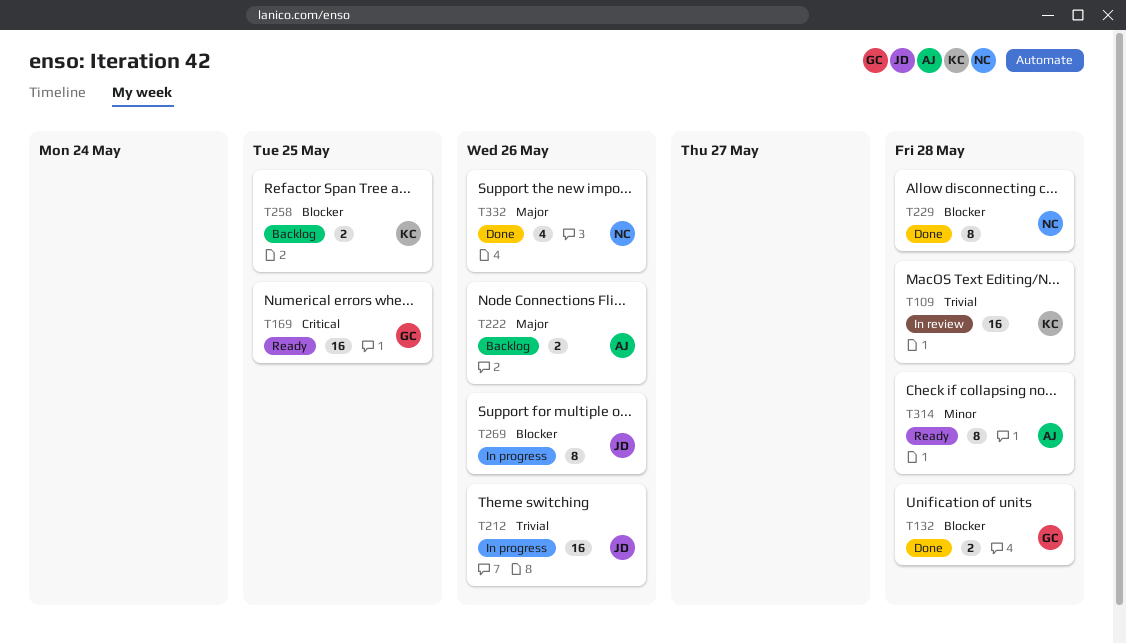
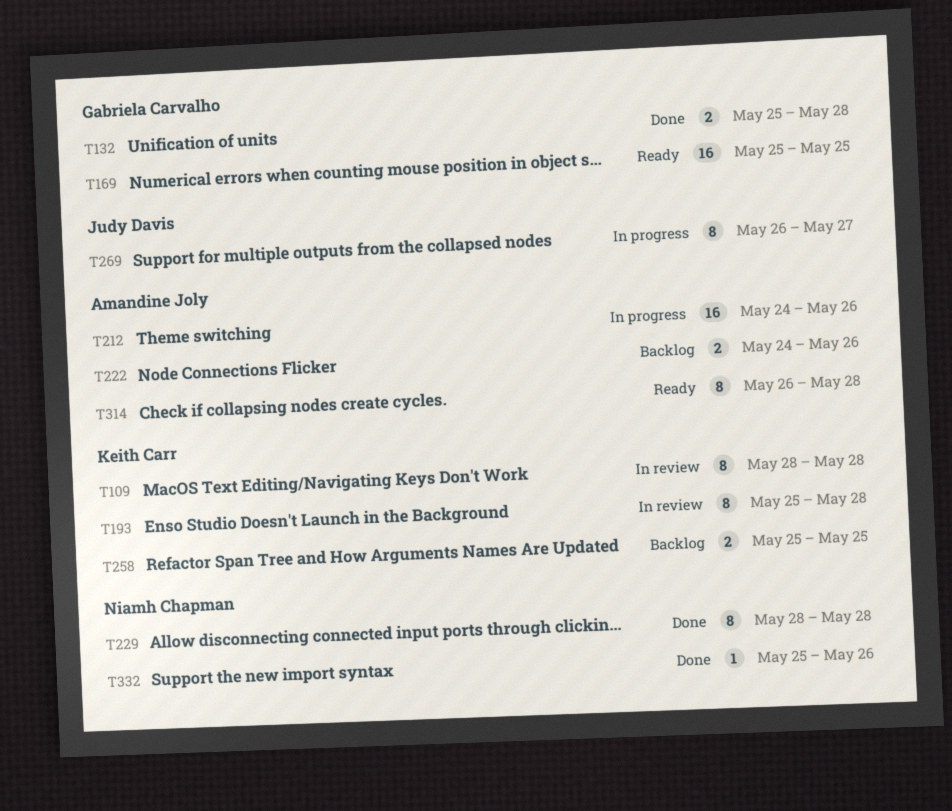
T109, estimate: 16 -> 8
T193: none -> present
T212, owner: Judy Davis -> Amandine Joly
T269, due: May 26 -> May 27
T332, estimate: 4 -> 1

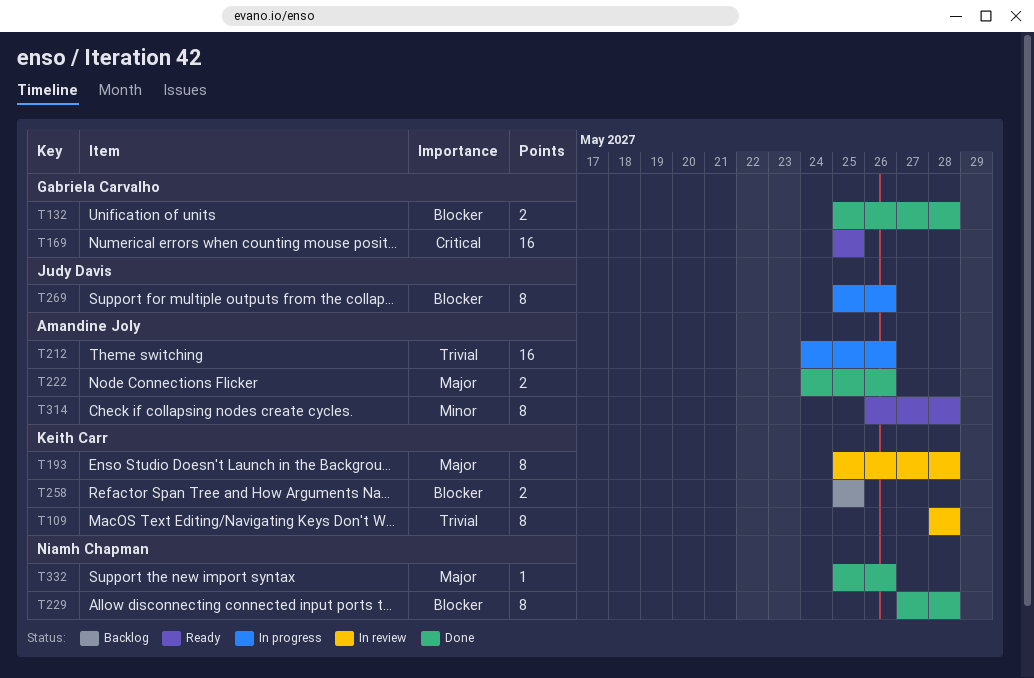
T222, status: Backlog -> Done
T229, start: May 28 -> May 27
T269, start: May 26 -> May 25
T269, due: May 27 -> May 26

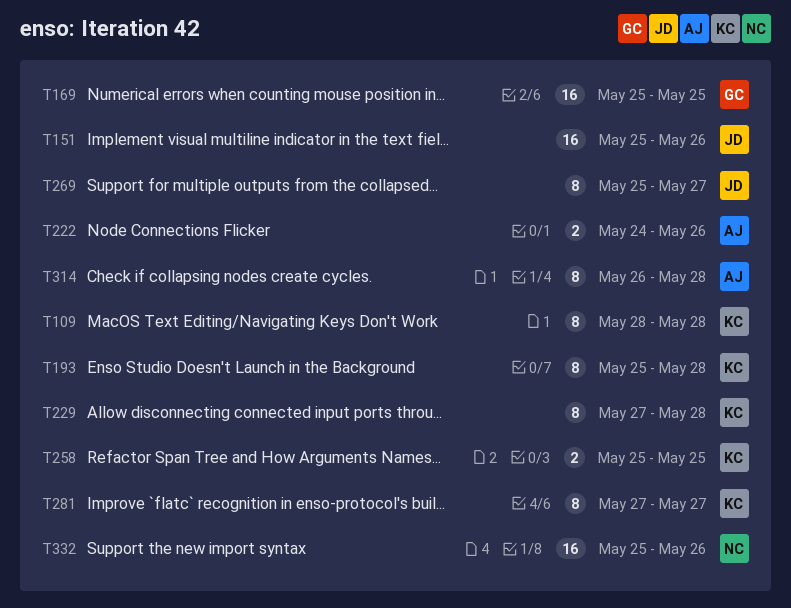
T132: present -> none
T151: none -> present
T212: present -> none
T229, owner: Niamh Chapman -> Keith Carr
T269, due: May 26 -> May 27
T281: none -> present
T332, estimate: 1 -> 16

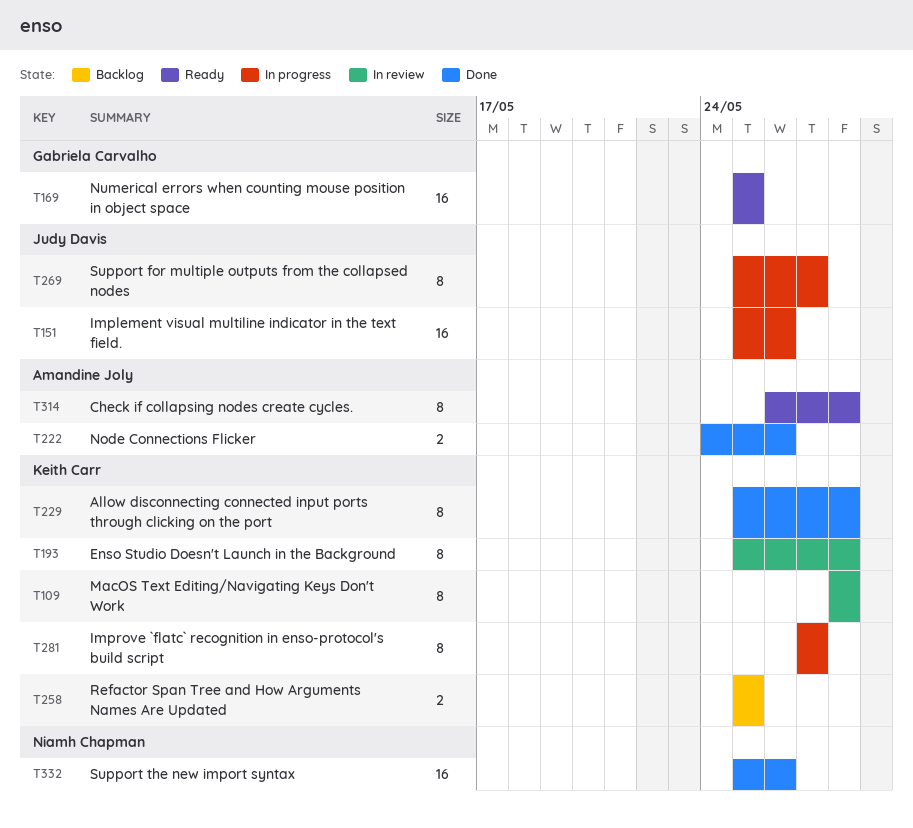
T229, start: May 27 -> May 25

